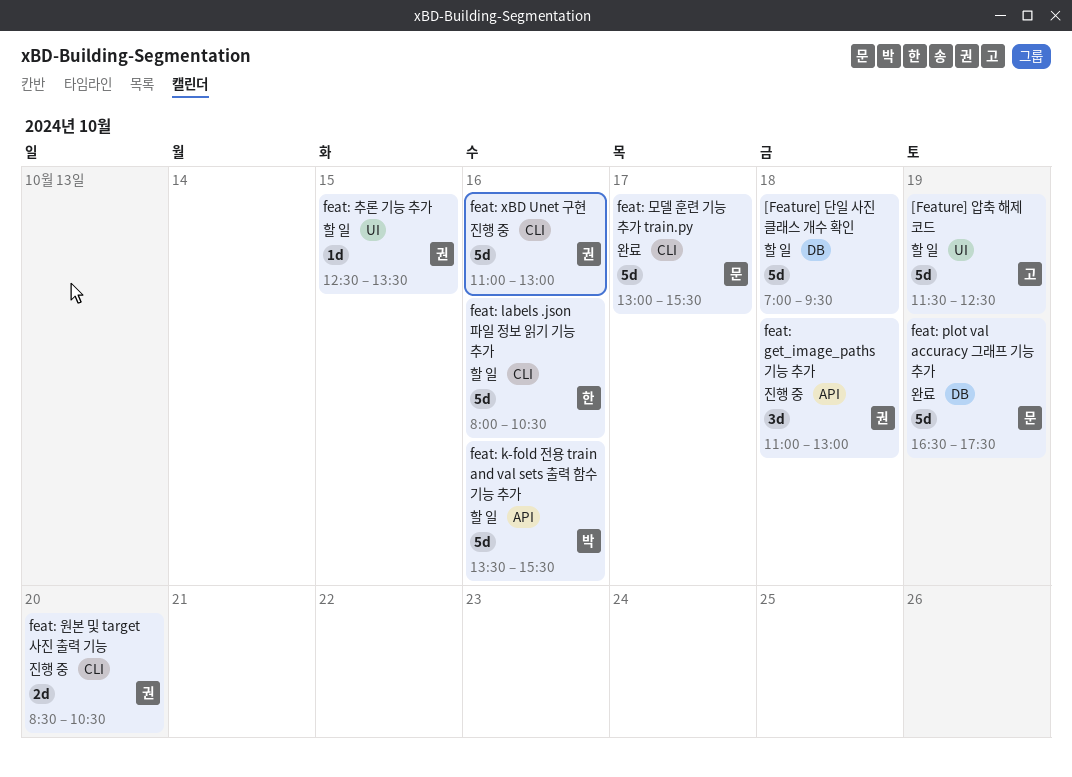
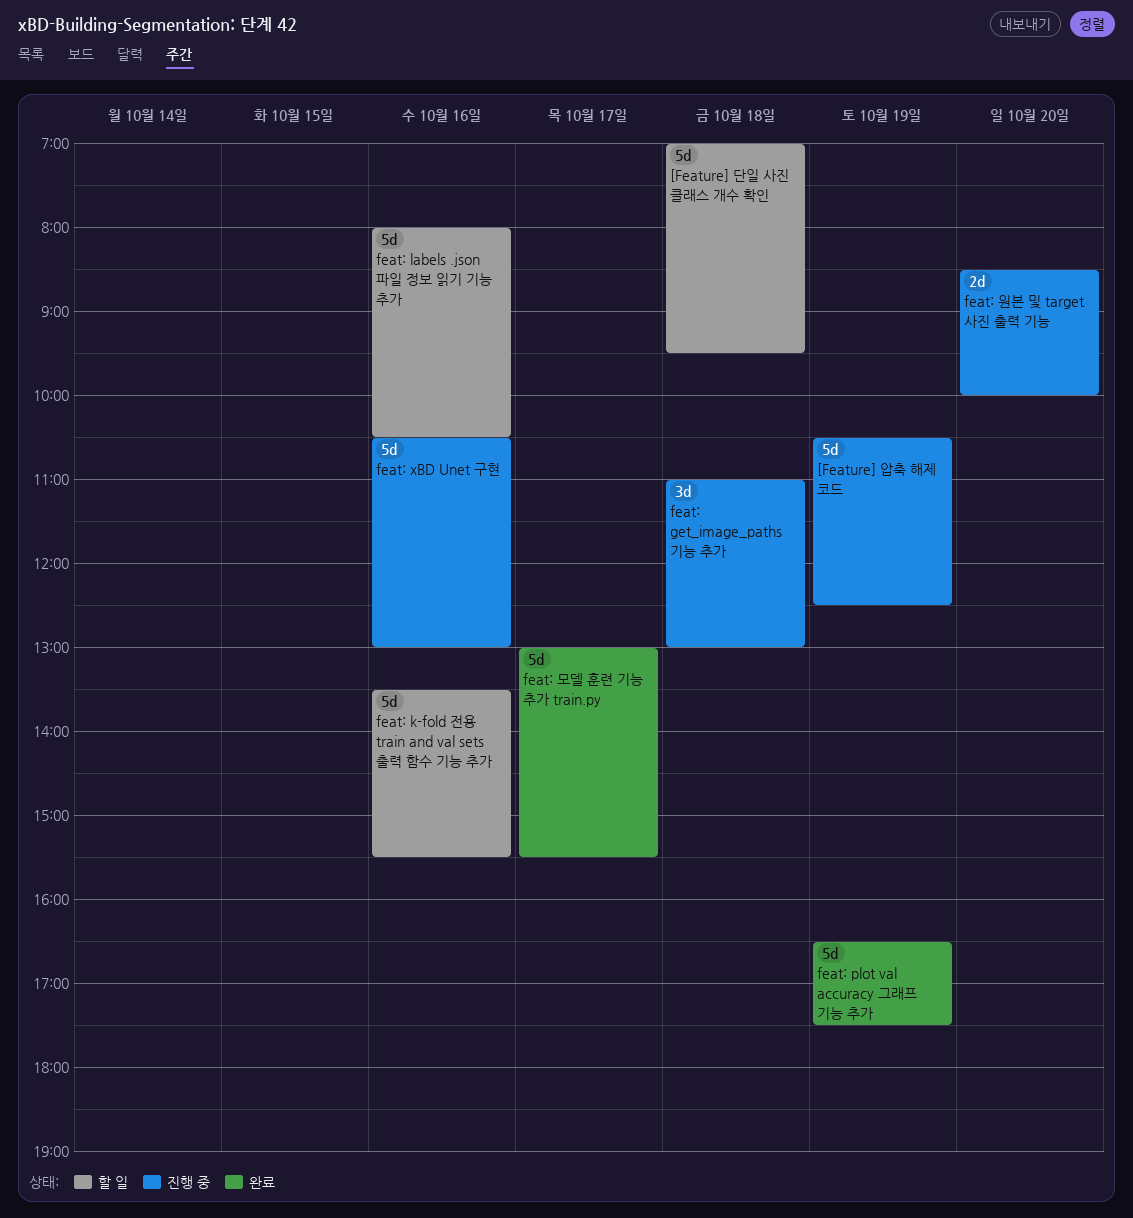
[Feature] 압축 해제 코드, status: 할 일 -> 진행 중
[Feature] 압축 해제 코드, begins: 11:30 -> 10:30
feat: xBD Unet 구현, begins: 11:00 -> 10:30
feat: 원본 및 target 사진 출력 기능, ends: 10:30 -> 10:00
feat: 추론 기능 추가: present -> none

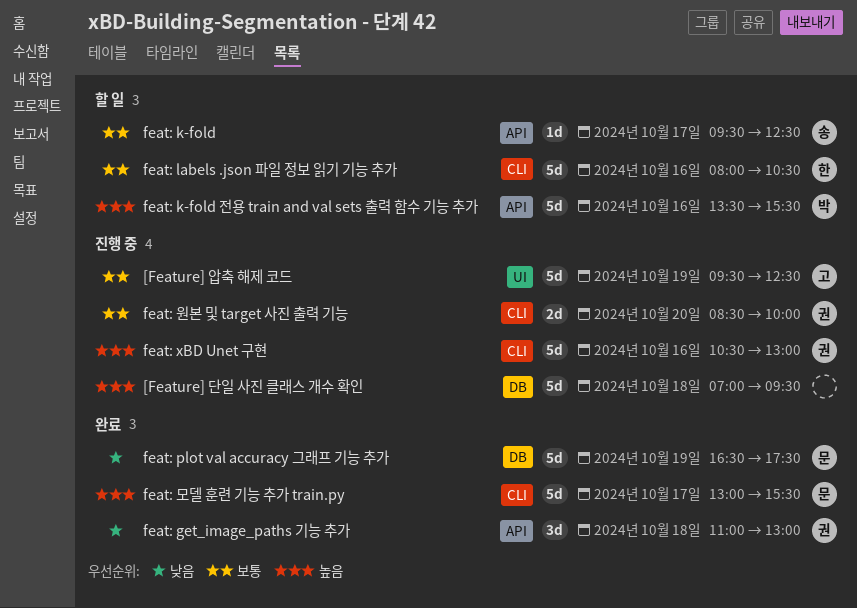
[Feature] 단일 사진 클래스 개수 확인, status: 할 일 -> 진행 중
[Feature] 압축 해제 코드, begins: 10:30 -> 09:30
feat: get_image_paths 기능 추가, status: 진행 중 -> 완료
feat: k-fold: none -> present

